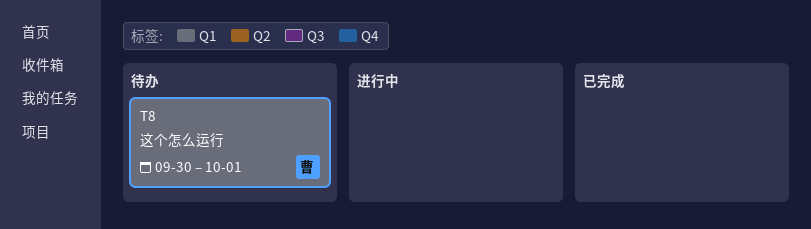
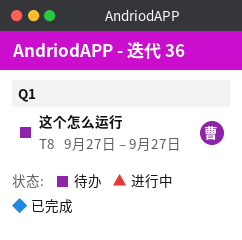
T8, start: Sep 30 -> Sep 27
T8, due: Oct 1 -> Sep 27

